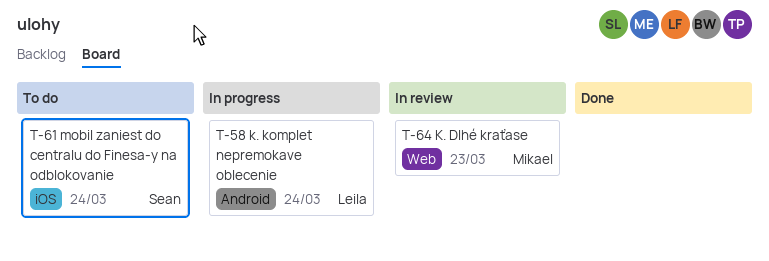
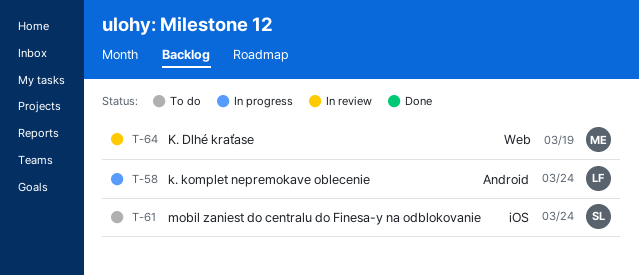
T-64, due: Mar 23 -> Mar 19

